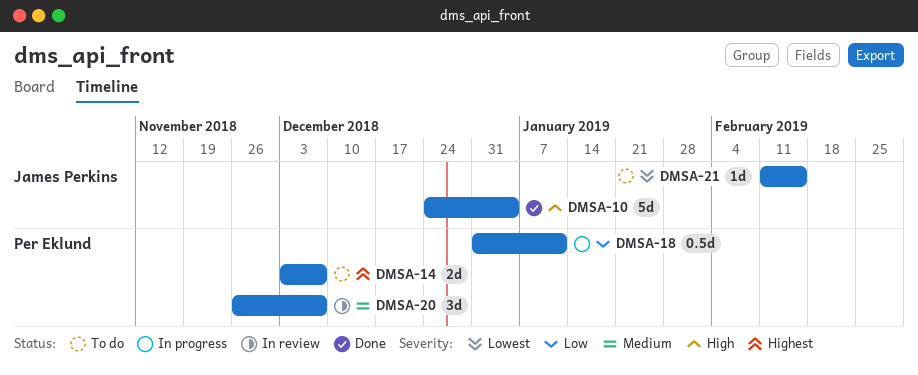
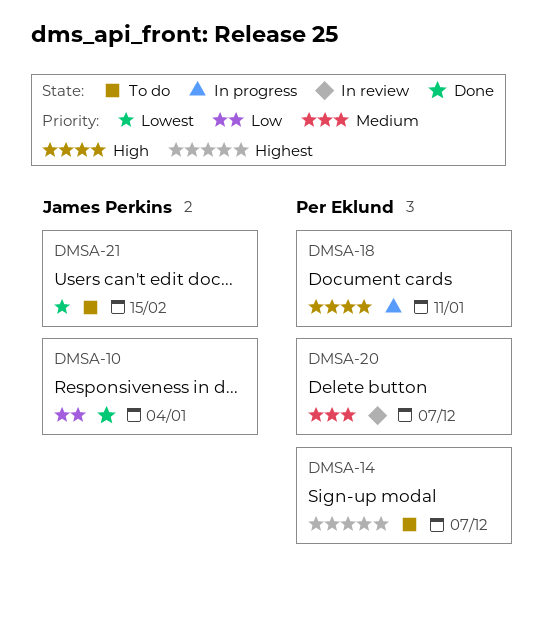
DMSA-10, priority: High -> Low
DMSA-18, priority: Low -> High

